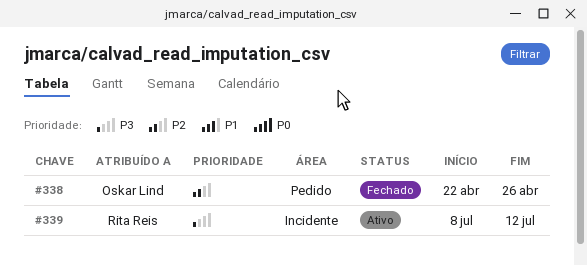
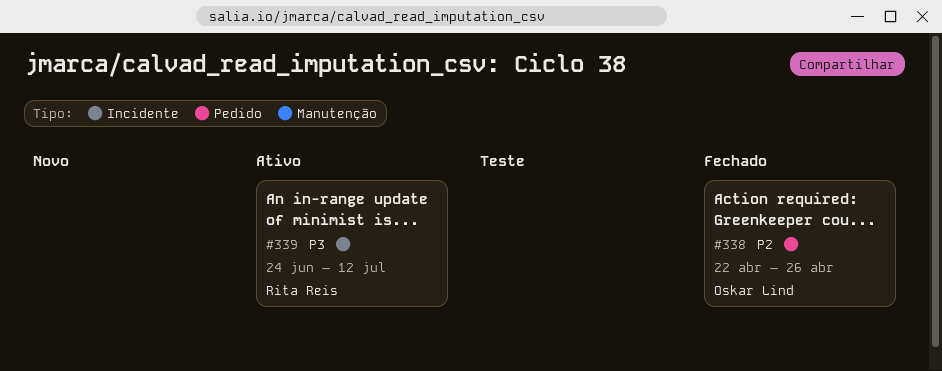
#339, start: Jul 8 -> Jun 24

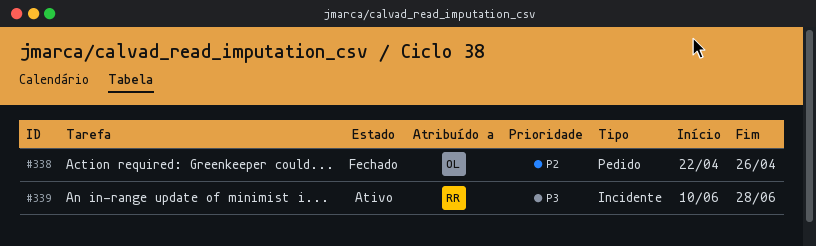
#339, start: Jun 24 -> Jun 10
#339, due: Jul 12 -> Jun 28

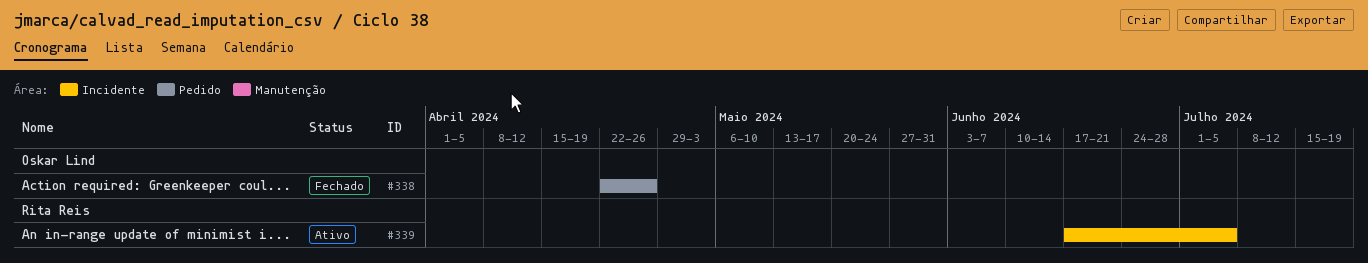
#339, start: Jun 10 -> Jun 17
#339, due: Jun 28 -> Jul 5

